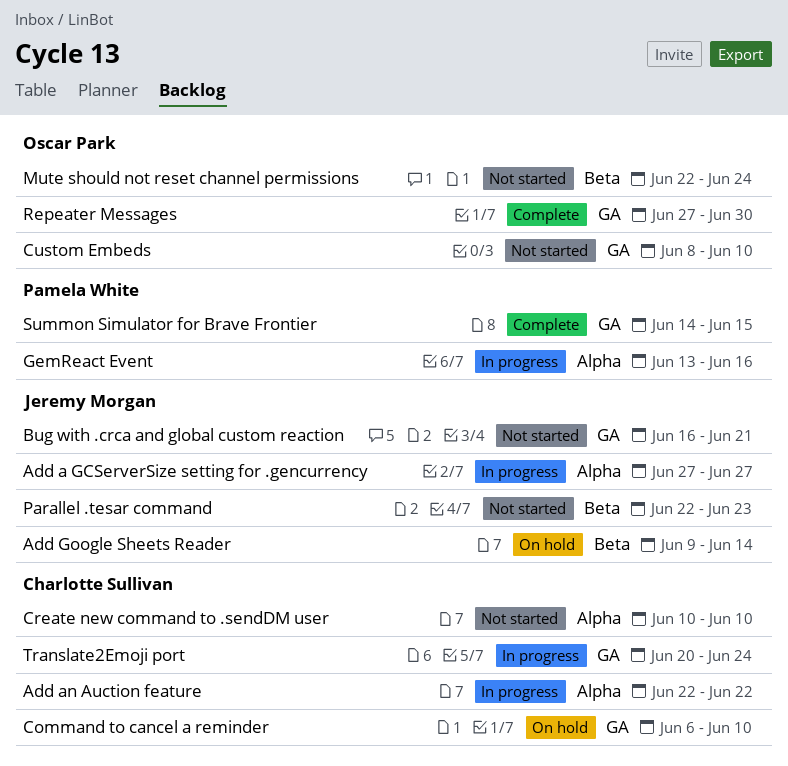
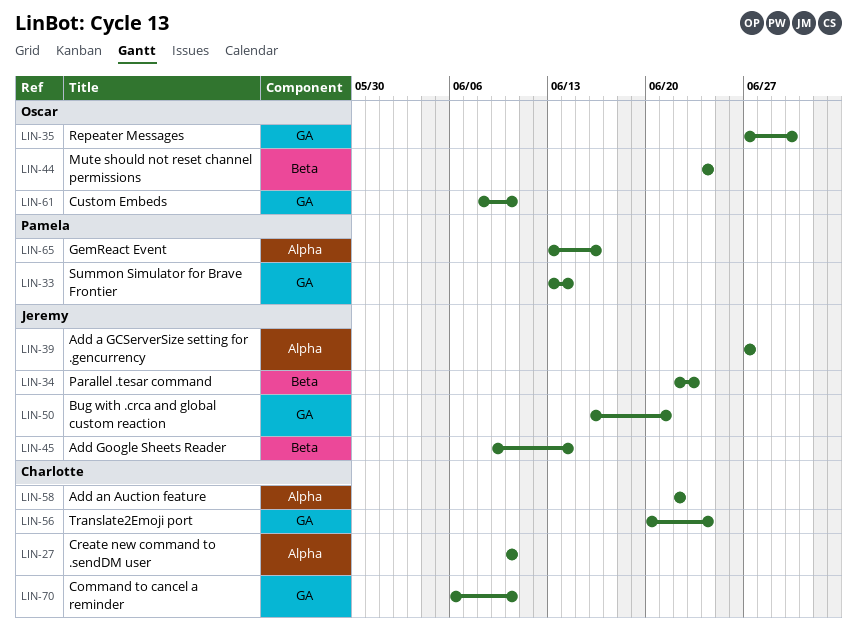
Mute should not reset channel permissions, start: Jun 22 -> Jun 24
Summon Simulator for Brave Frontier, start: Jun 14 -> Jun 13
Summon Simulator for Brave Frontier, due: Jun 15 -> Jun 14

